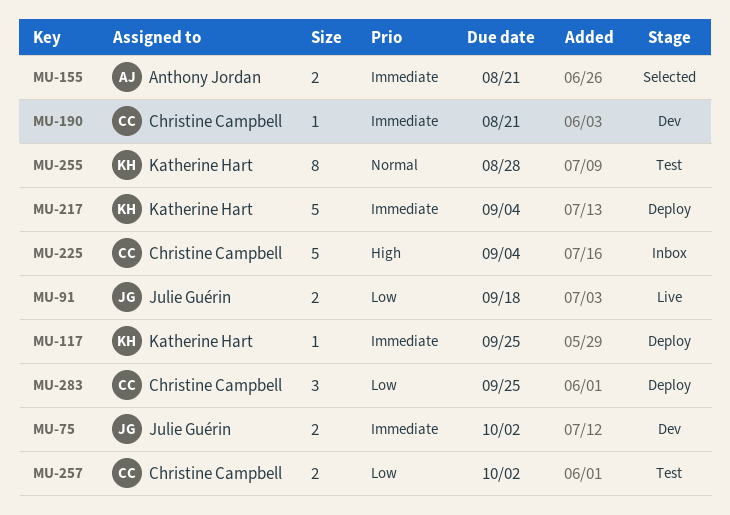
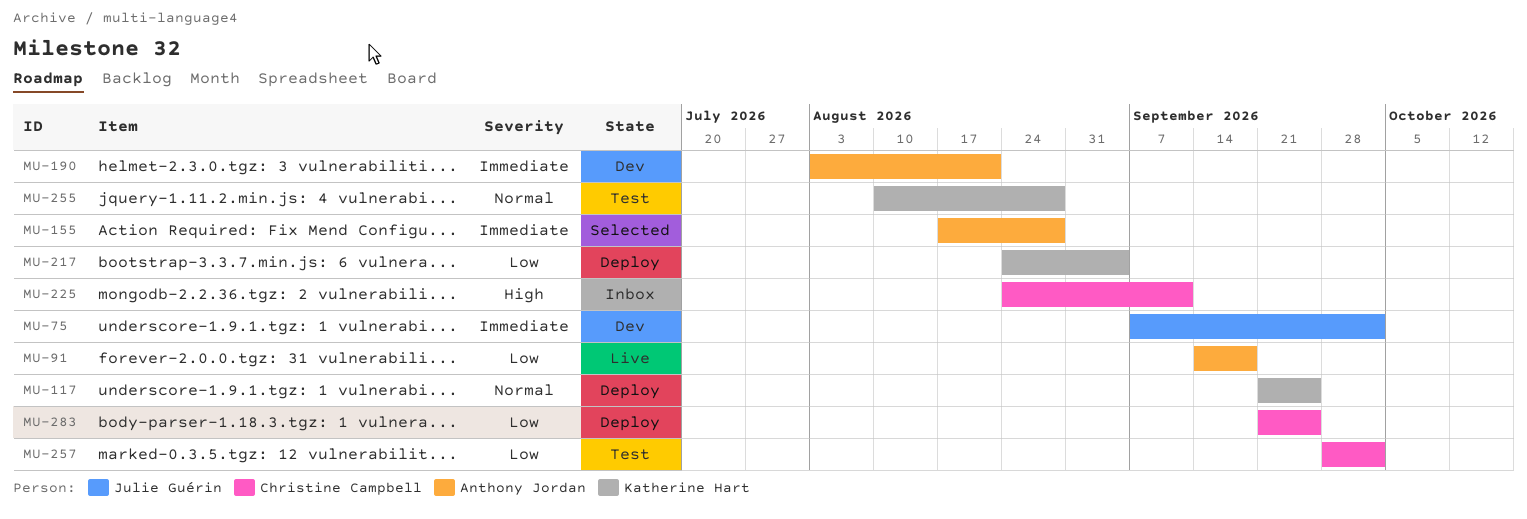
MU-91, owner: Julie Guérin -> Anthony Jordan
MU-117, priority: Immediate -> Normal
MU-155, due: Aug 21 -> Aug 28
MU-190, owner: Christine Campbell -> Anthony Jordan
MU-217, priority: Immediate -> Low
MU-225, due: Sep 4 -> Sep 11

